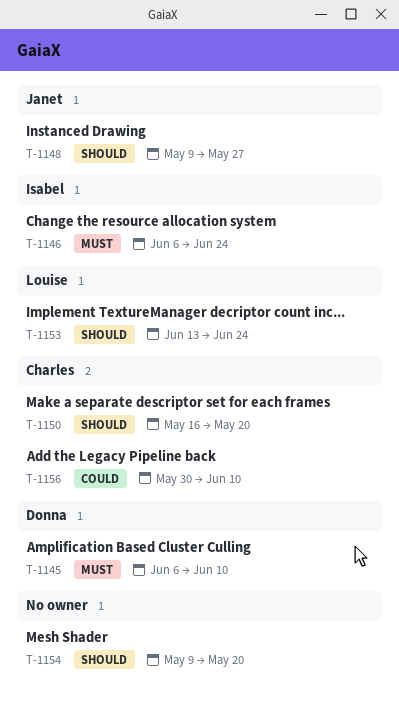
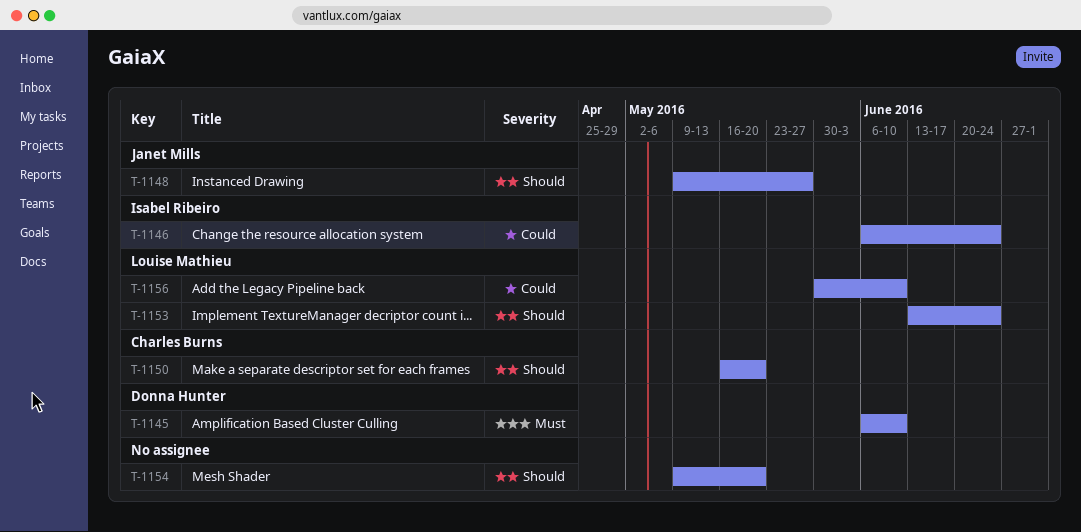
T-1146, priority: Must -> Could
T-1156, owner: Charles Burns -> Louise Mathieu

